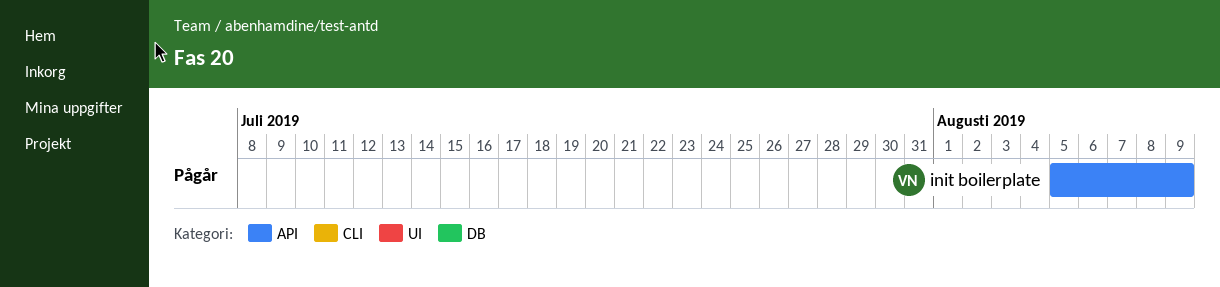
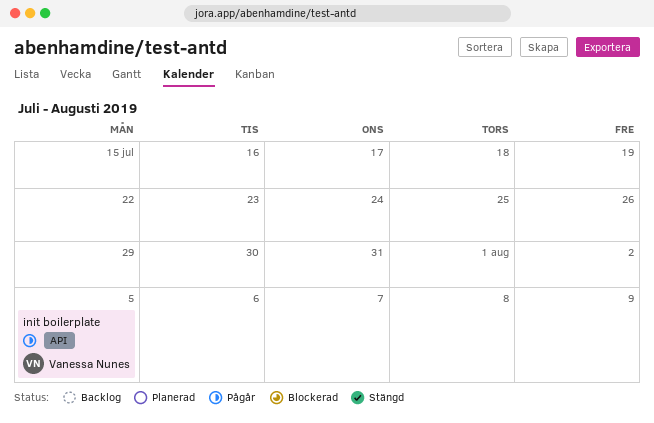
init boilerplate, due: Aug 9 -> Aug 5

